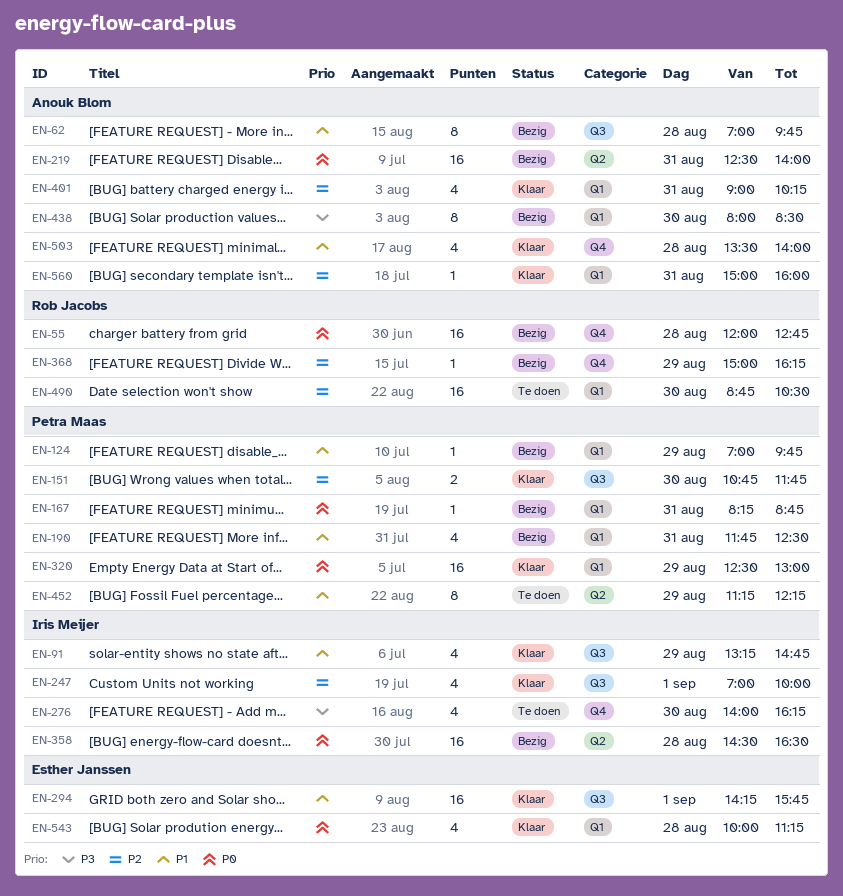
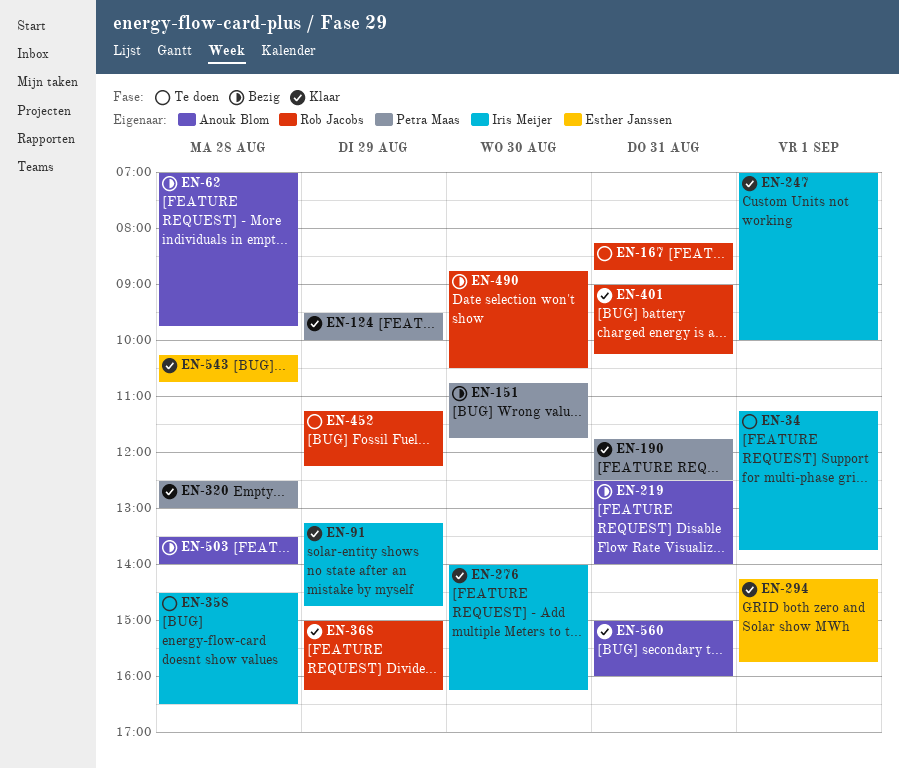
EN-34: none -> present
EN-55: present -> none
EN-124, status: Bezig -> Klaar
EN-124, begins: 07:00 -> 09:30
EN-124, ends: 09:45 -> 10:00
EN-151, status: Klaar -> Bezig
EN-167, status: Bezig -> Te doen
EN-167, owner: Petra Maas -> Rob Jacobs
EN-190, status: Bezig -> Klaar
EN-276, status: Te doen -> Klaar
EN-320, day: Aug 29 -> Aug 28
EN-358, status: Bezig -> Te doen
EN-368, status: Bezig -> Klaar
EN-401, owner: Anouk Blom -> Rob Jacobs
EN-438: present -> none
EN-452, owner: Petra Maas -> Rob Jacobs
EN-490, status: Te doen -> Bezig
EN-503, status: Klaar -> Bezig
EN-543, begins: 10:00 -> 10:15
EN-543, ends: 11:15 -> 10:45

